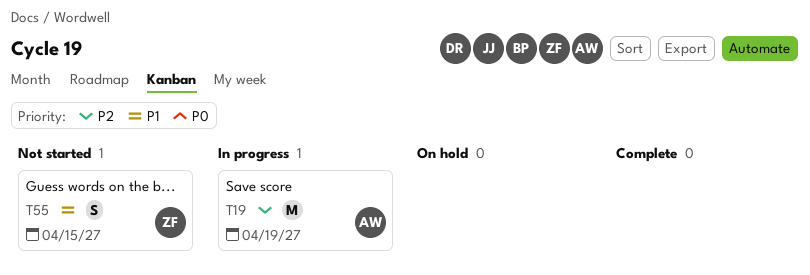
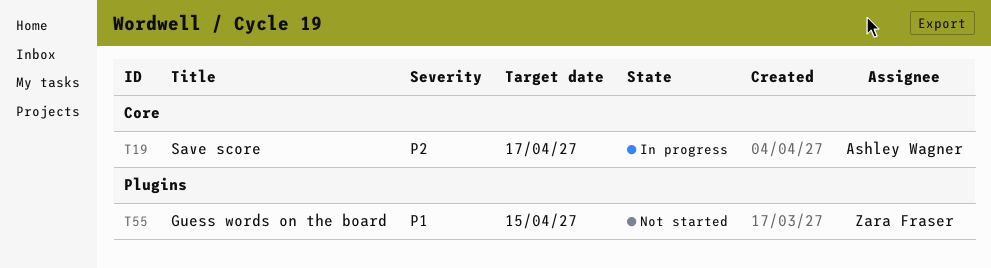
T19, due: Apr 19 -> Apr 17

